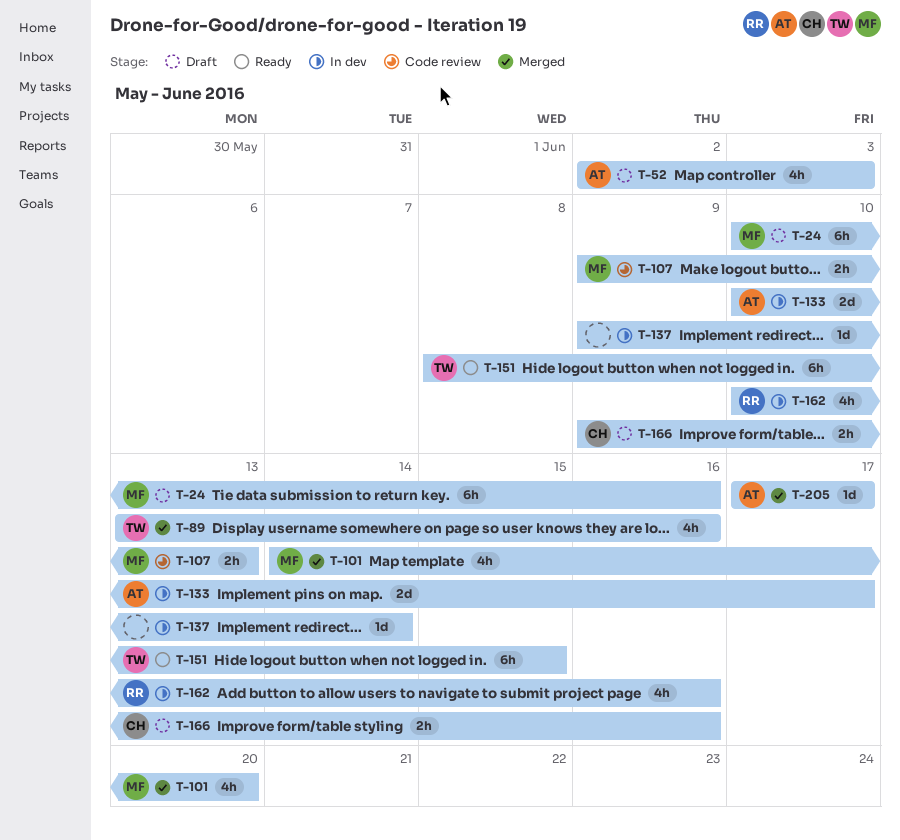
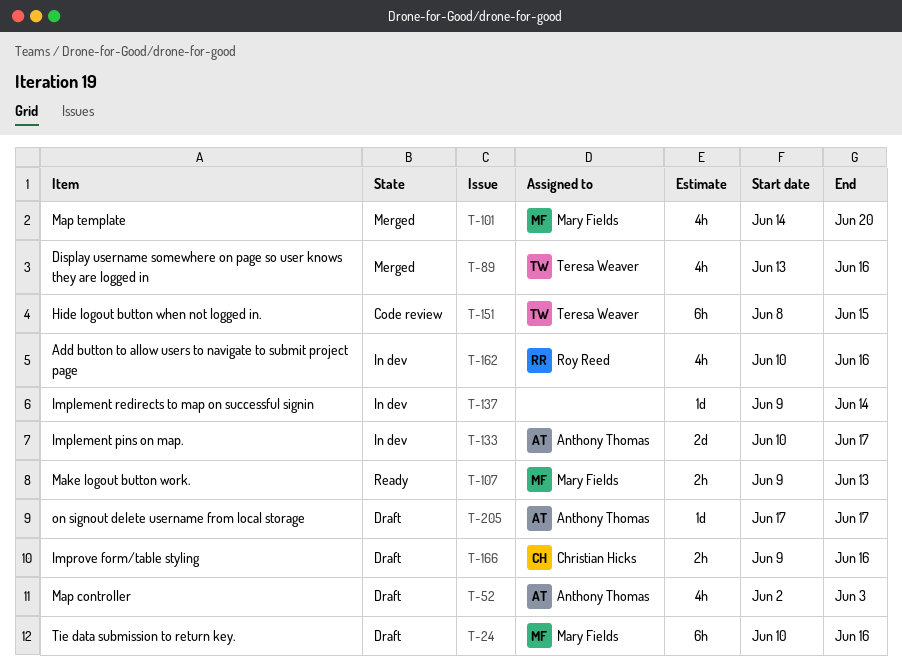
T-107, status: Code review -> Ready
T-151, status: Ready -> Code review
T-205, status: Merged -> Draft

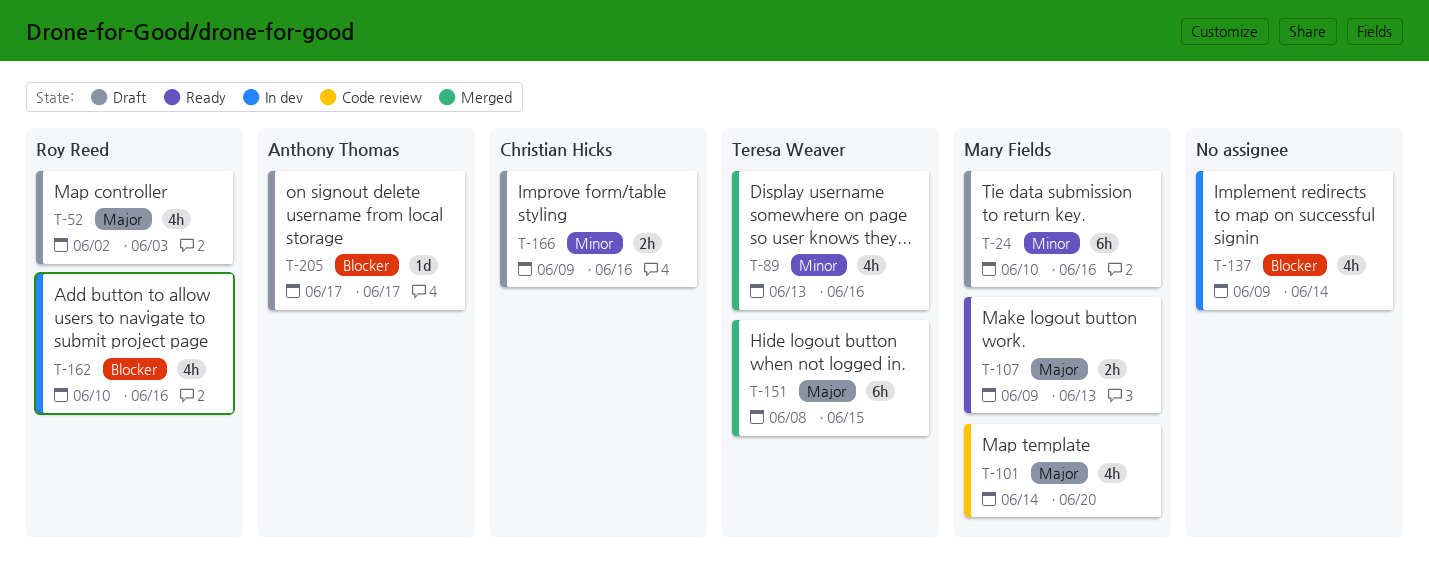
T-52, owner: Anthony Thomas -> Roy Reed
T-101, status: Merged -> Code review
T-133: present -> none
T-137, estimate: 1d -> 4h
T-151, status: Code review -> Merged

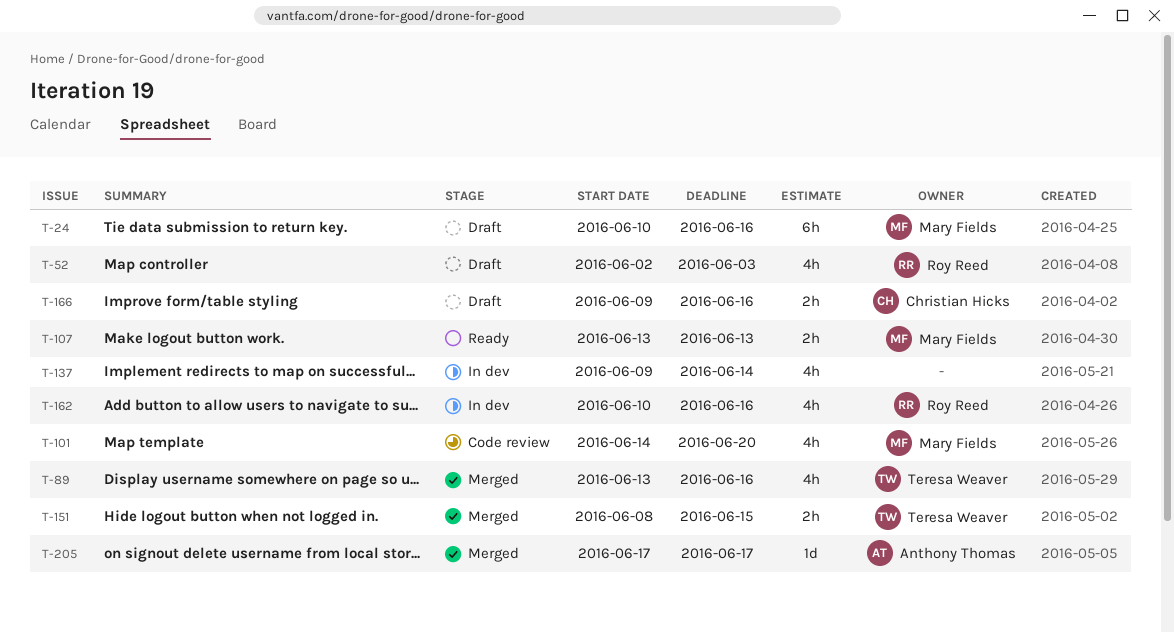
T-107, start: Jun 9 -> Jun 13
T-151, estimate: 6h -> 2h
T-205, status: Draft -> Merged

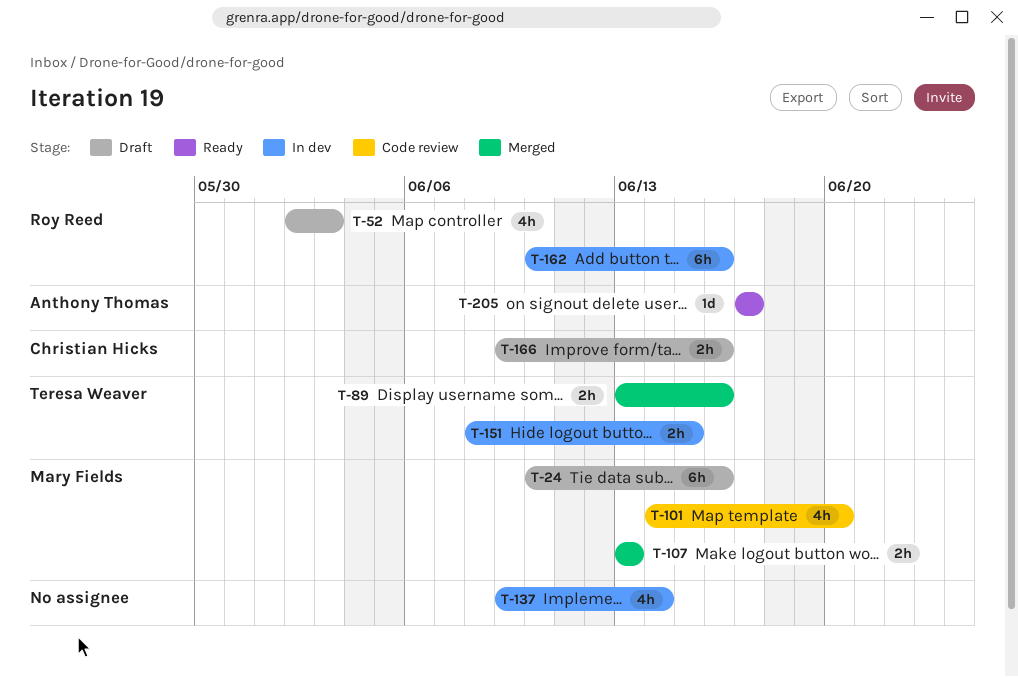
T-89, estimate: 4h -> 2h
T-107, status: Ready -> Merged
T-151, status: Merged -> In dev
T-162, estimate: 4h -> 6h
T-205, status: Merged -> Ready

